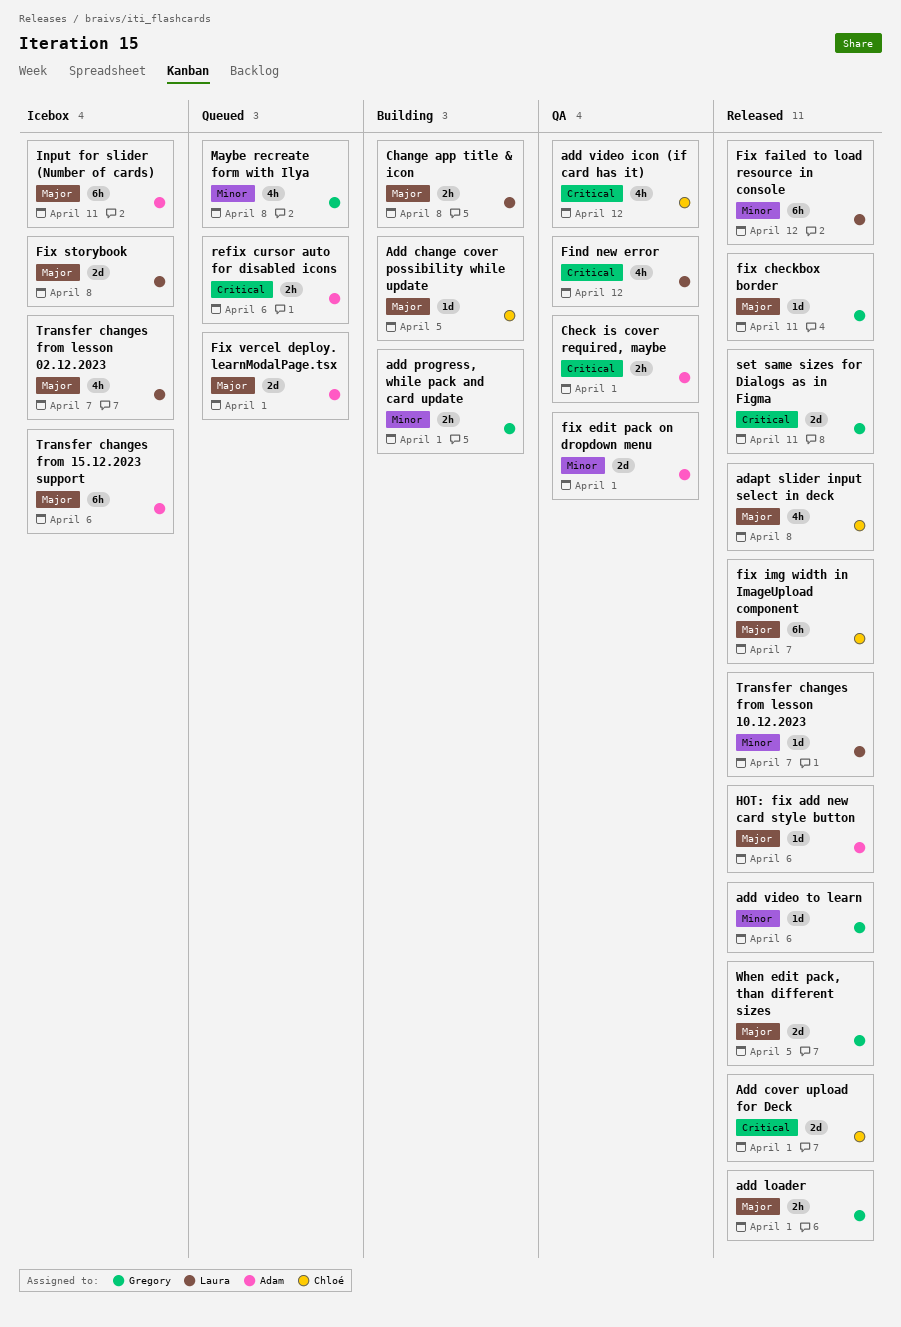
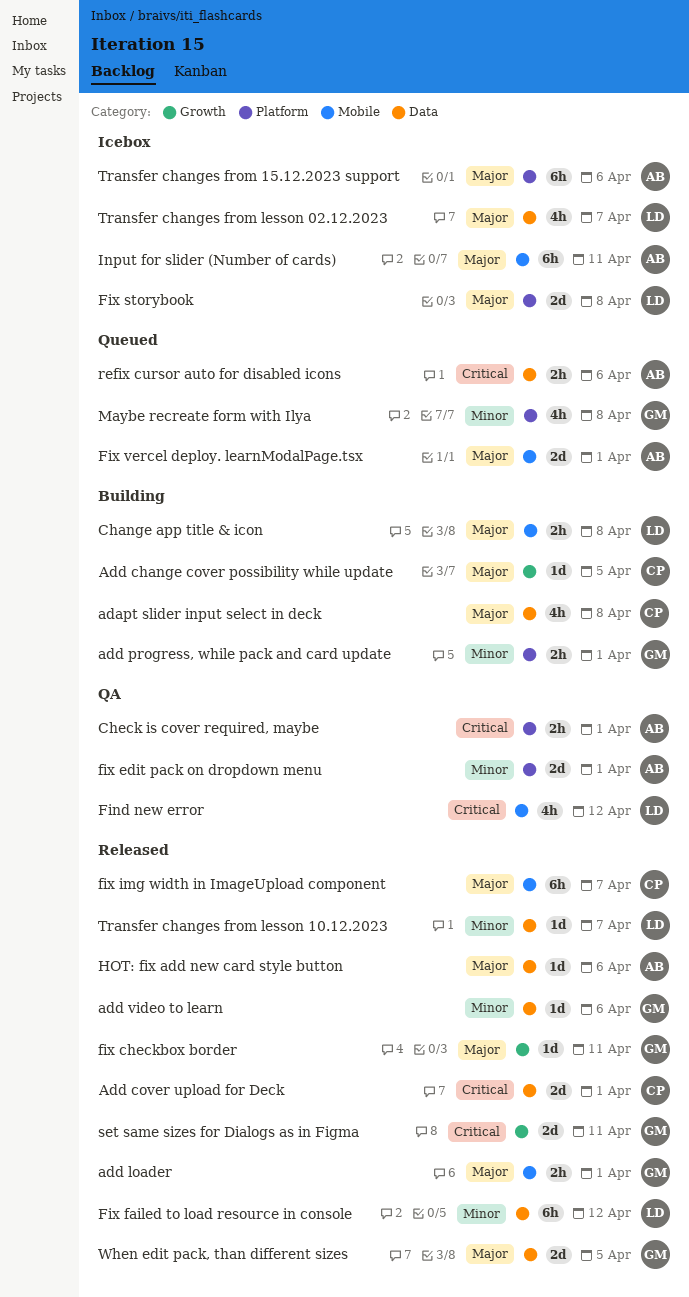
adapt slider input select in deck, status: Released -> Building
add video icon (if card has it): present -> none

